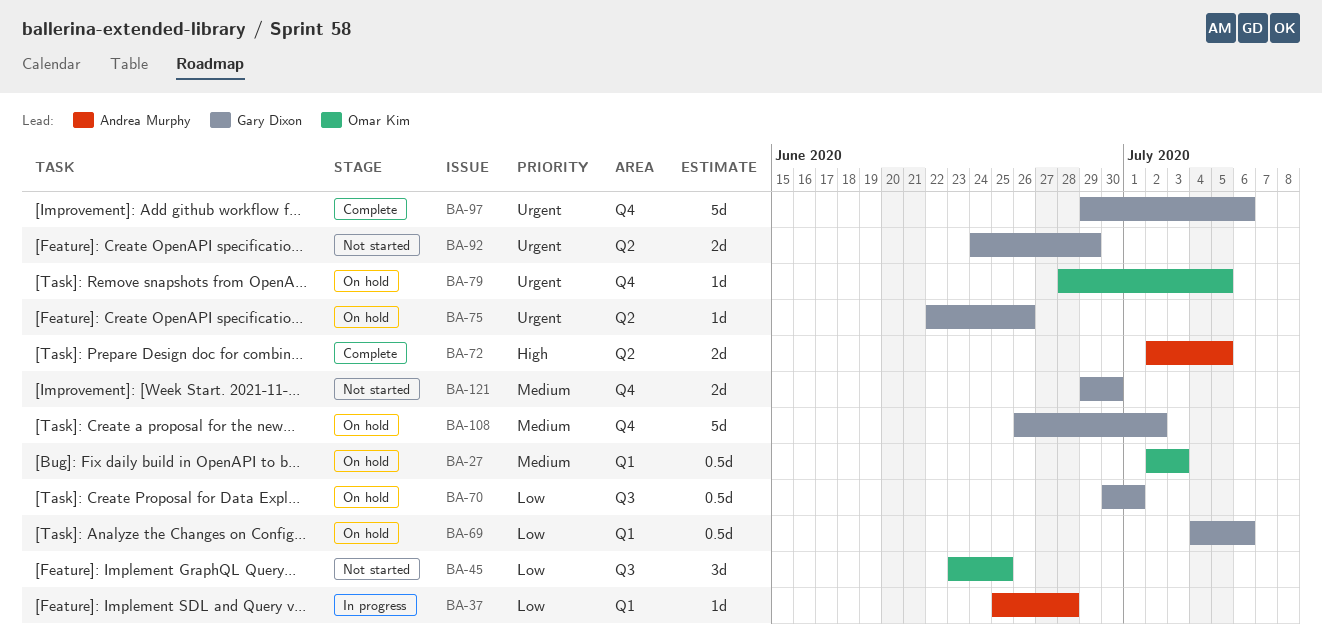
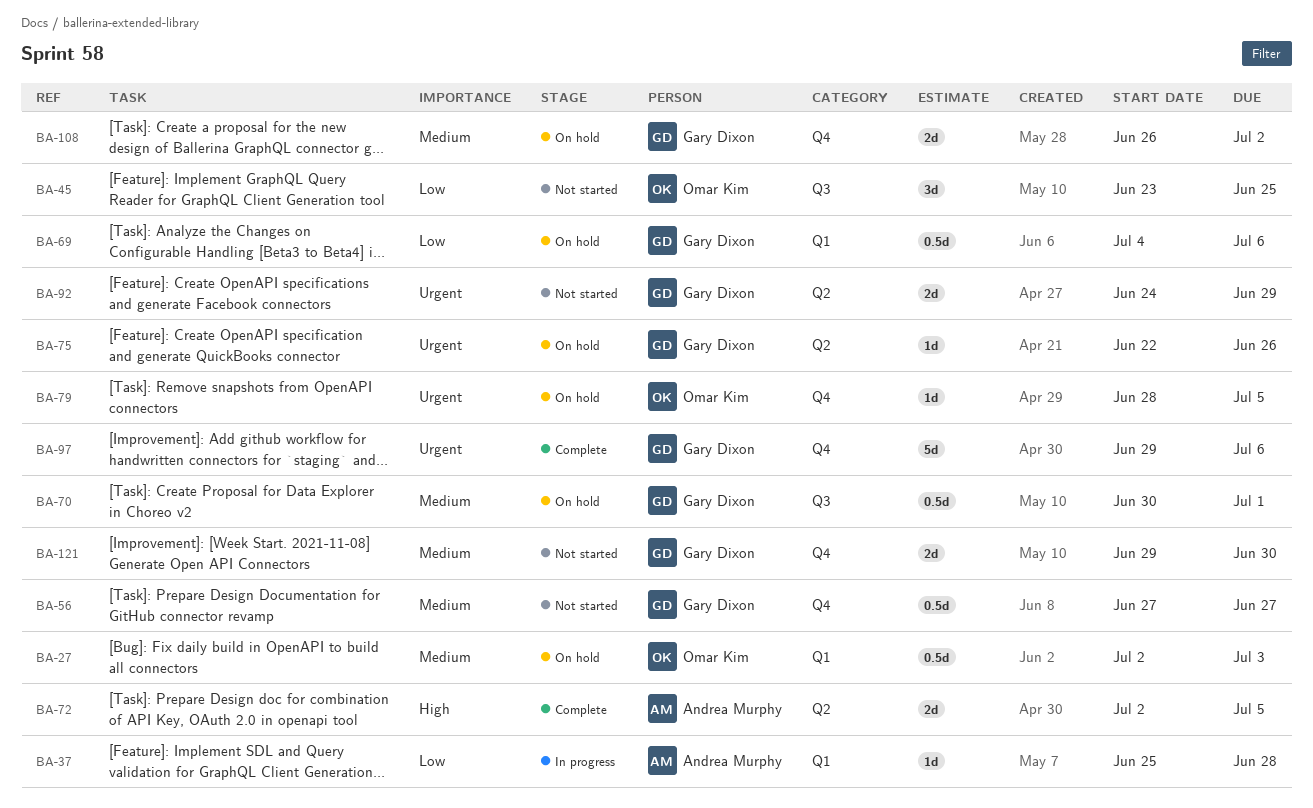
BA-56: none -> present
BA-70, priority: Low -> Medium
BA-108, estimate: 5d -> 2d

